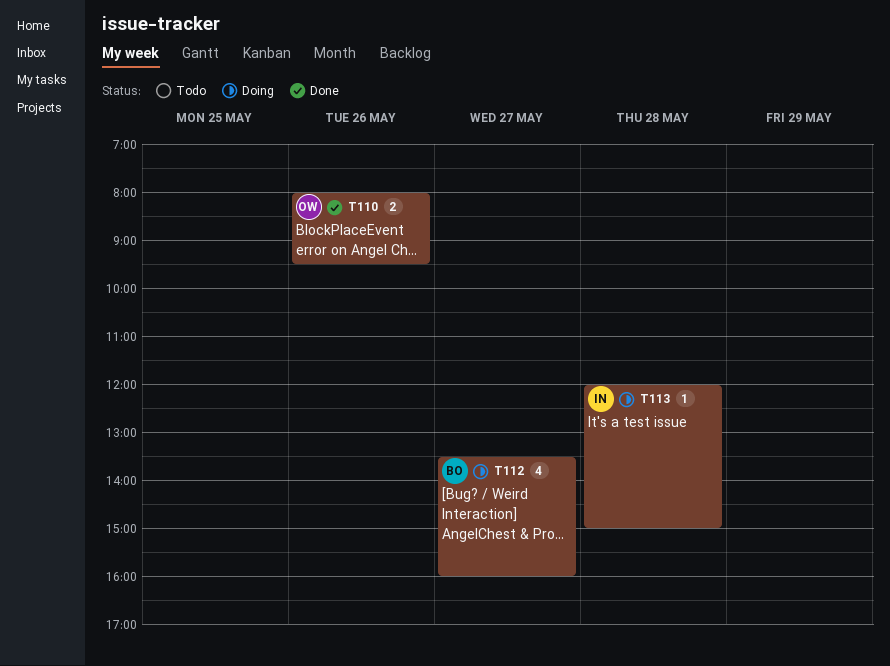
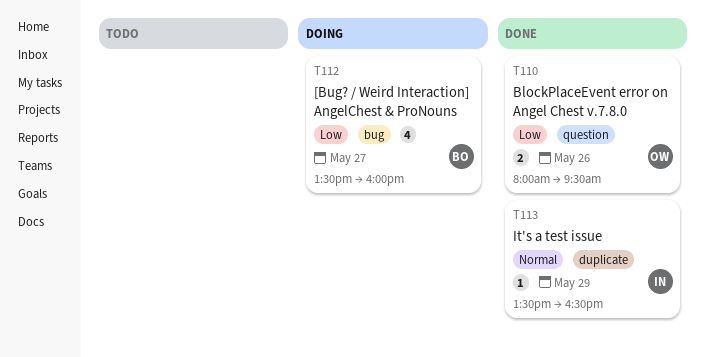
T113, status: Doing -> Done
T113, day: May 28 -> May 29
T113, begins: 12:00 -> 13:30
T113, ends: 15:00 -> 16:30

